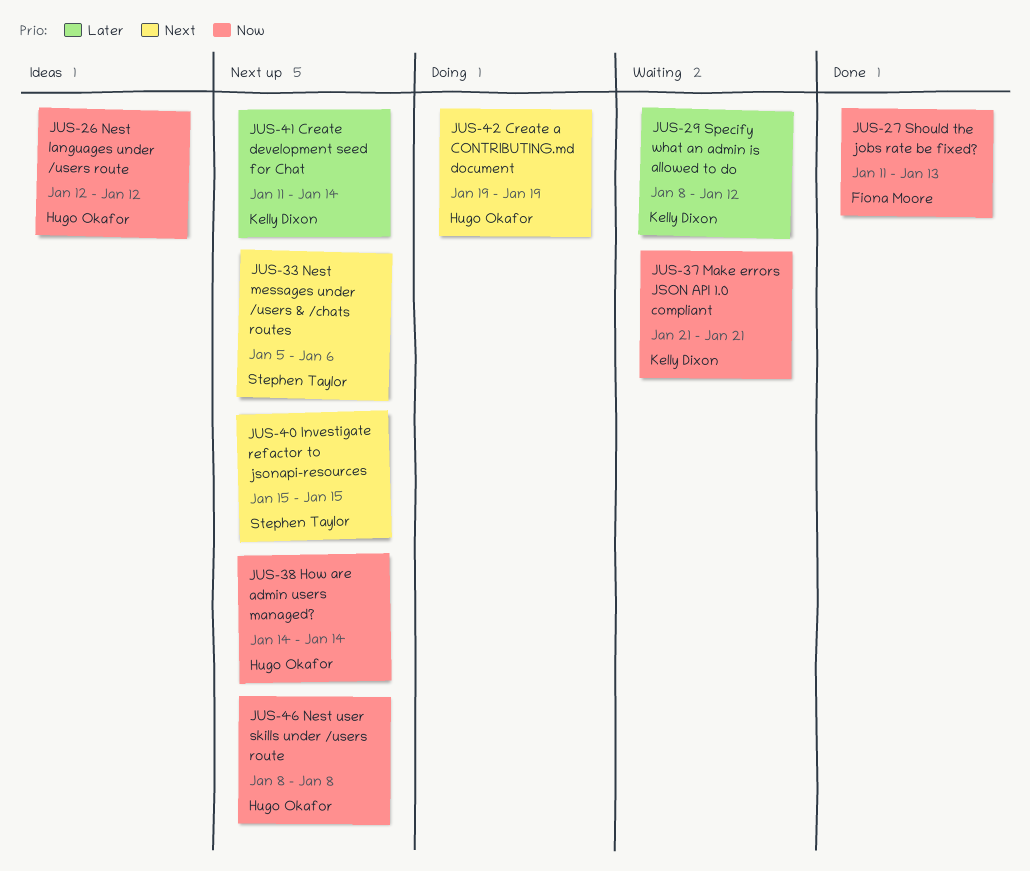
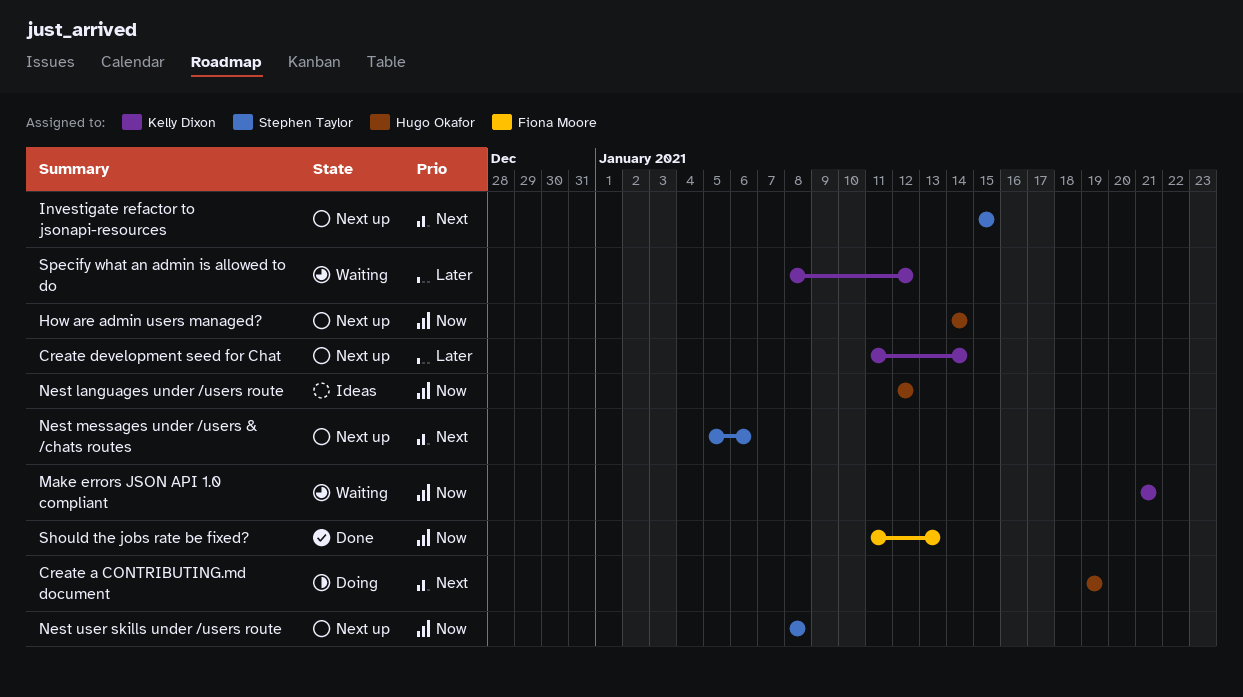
Nest user skills under /users route, owner: Hugo Okafor -> Stephen Taylor

